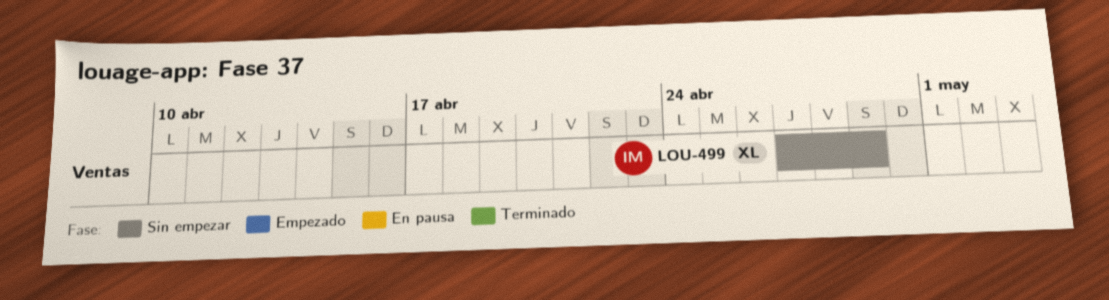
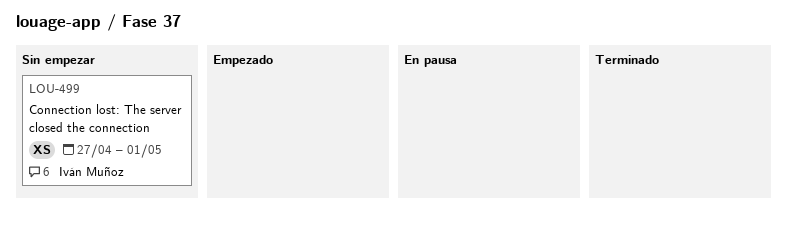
LOU-499, estimate: XL -> XS
LOU-499, due: Apr 29 -> May 1

